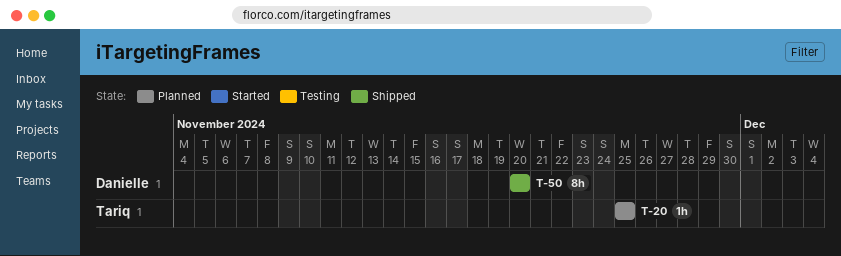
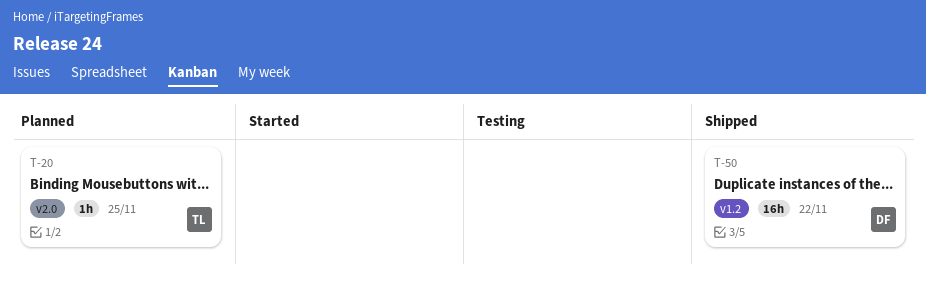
T-50, estimate: 8h -> 16h
T-50, due: Nov 20 -> Nov 22

